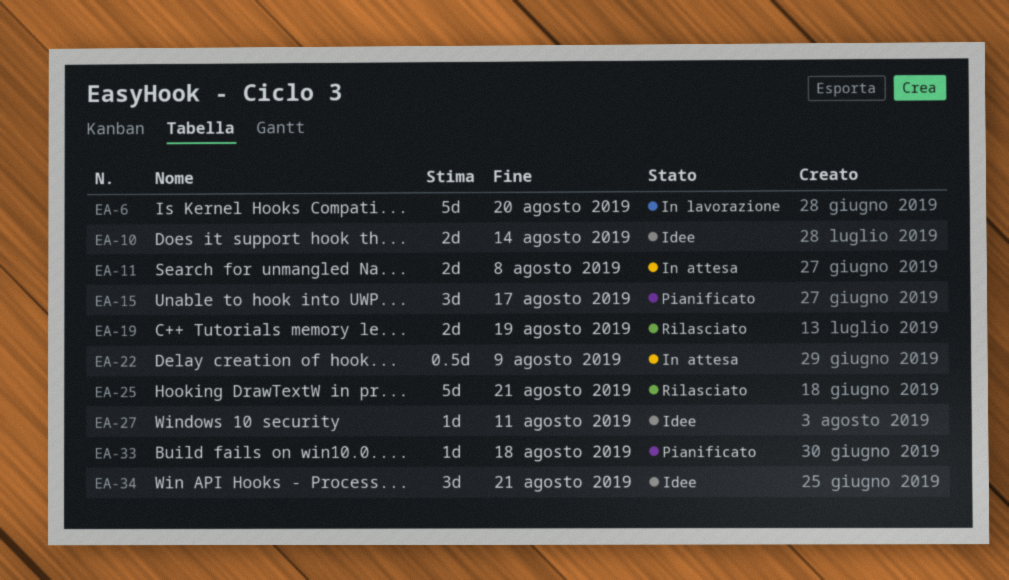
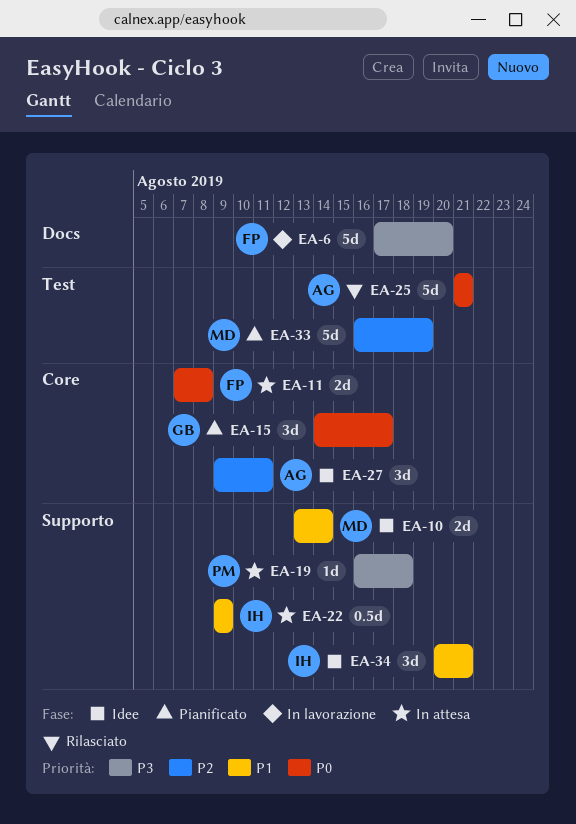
EA-19, status: Rilasciato -> In attesa
EA-19, estimate: 2d -> 1d
EA-19, due: Aug 19 -> Aug 18
EA-27, estimate: 1d -> 3d
EA-33, estimate: 1d -> 5d
EA-33, due: Aug 18 -> Aug 19

